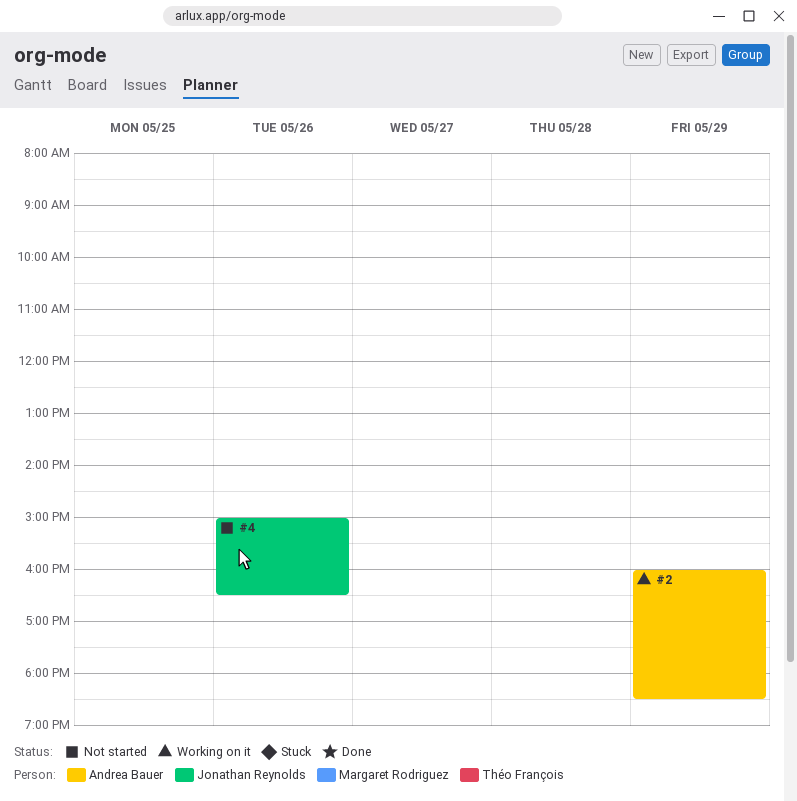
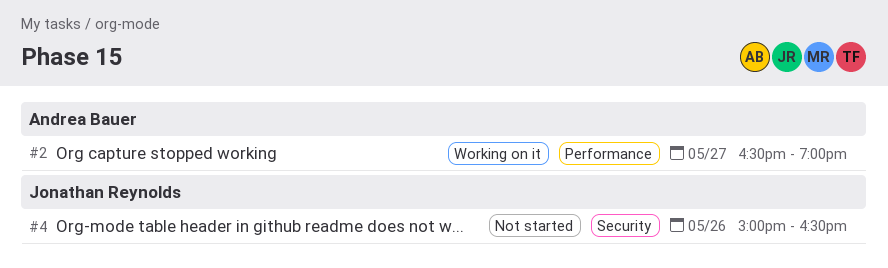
#2, day: May 29 -> May 27
#2, begins: 16:00 -> 16:30
#2, ends: 18:30 -> 19:00

